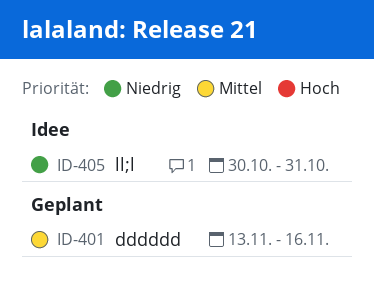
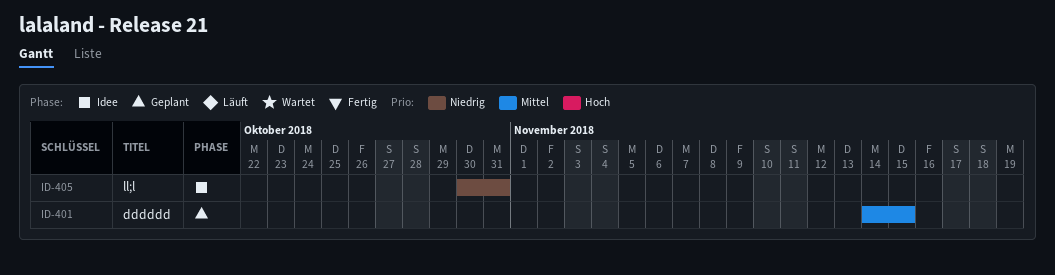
ID-401, start: Nov 13 -> Nov 14
ID-401, due: Nov 16 -> Nov 15

